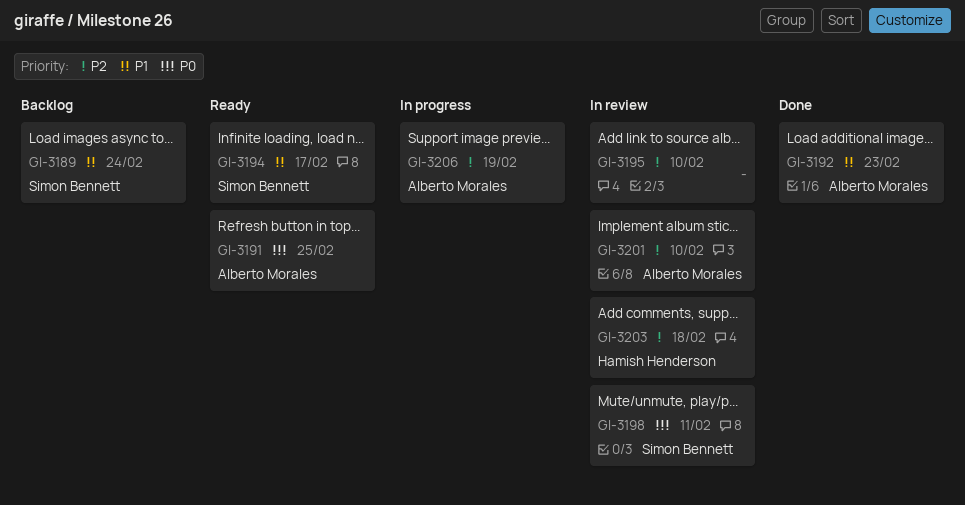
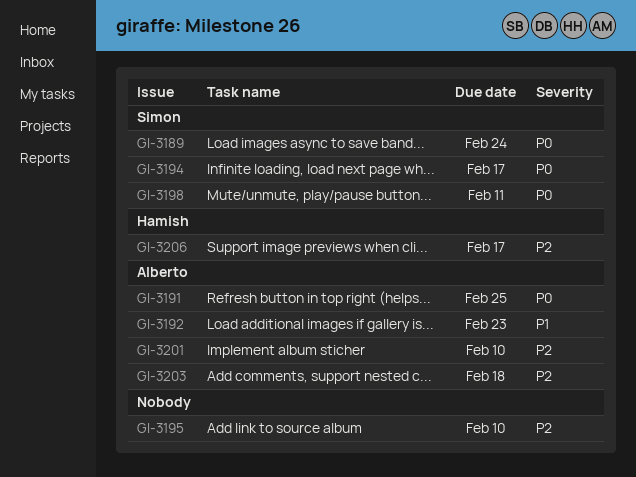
GI-3189, priority: P1 -> P0
GI-3194, priority: P1 -> P0
GI-3203, owner: Hamish Henderson -> Alberto Morales
GI-3206, owner: Alberto Morales -> Hamish Henderson
GI-3206, due: Feb 19 -> Feb 17

